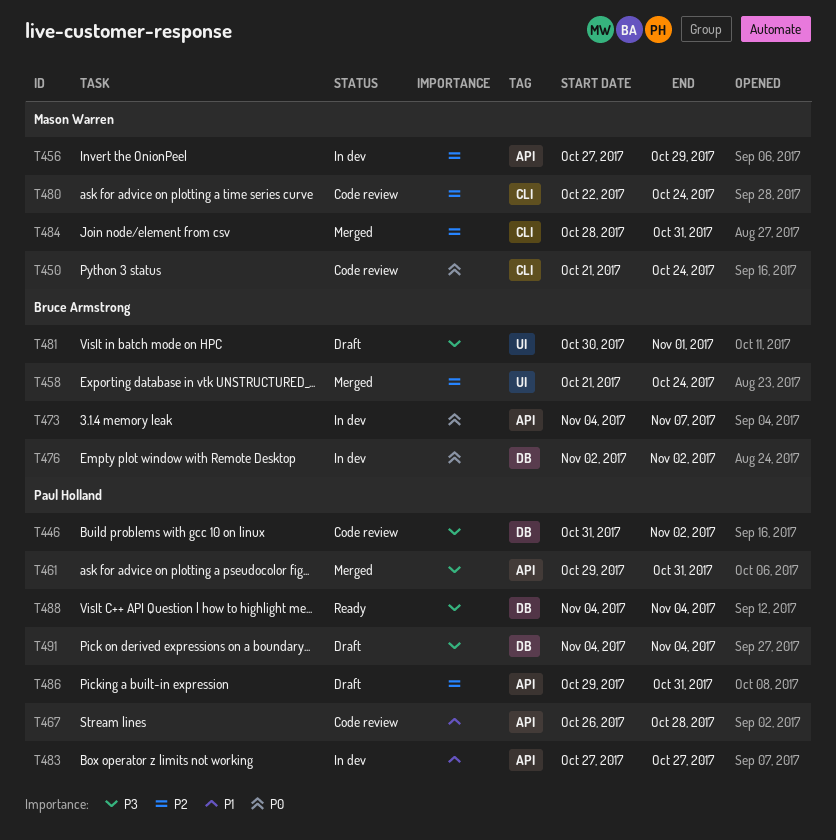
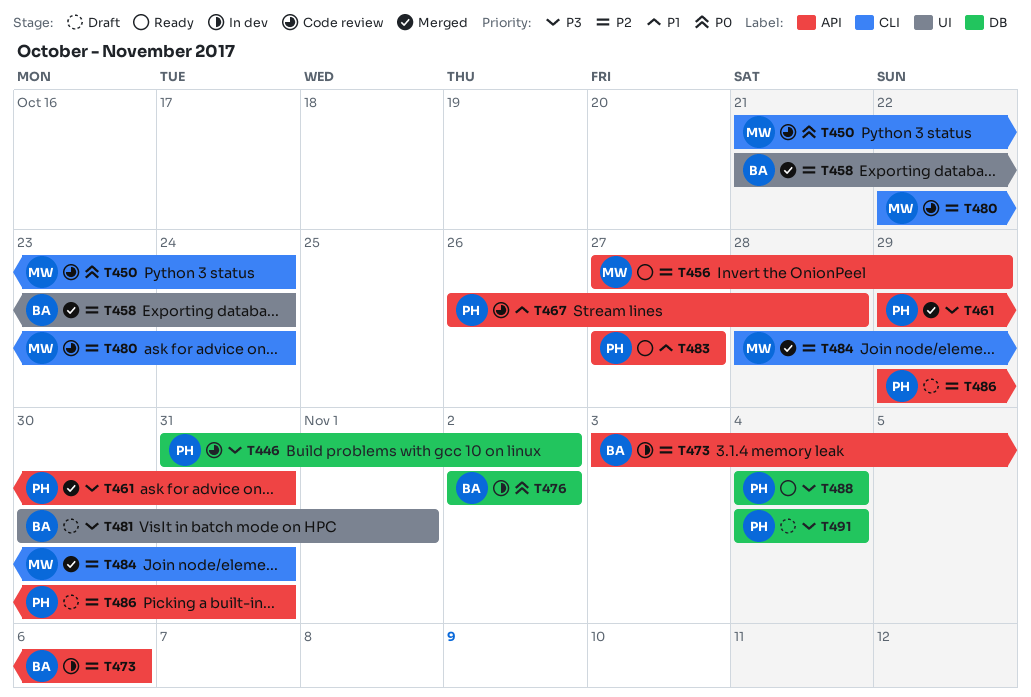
T456, status: In dev -> Ready
T473, priority: P0 -> P2
T473, start: Nov 4 -> Nov 3
T473, due: Nov 7 -> Nov 6
T483, status: In dev -> Ready

